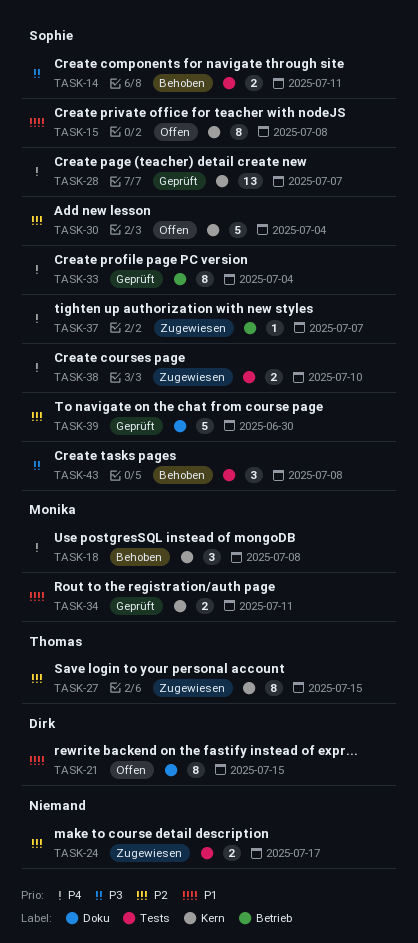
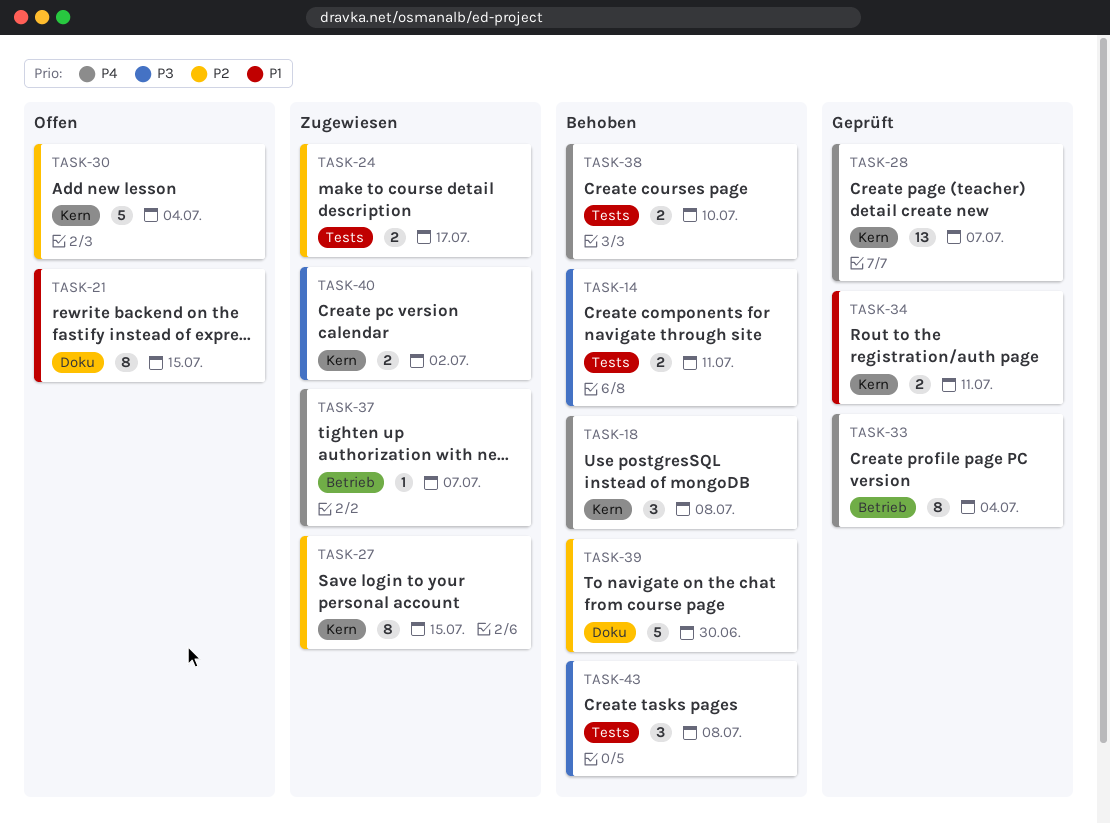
TASK-15: present -> none
TASK-38, status: Zugewiesen -> Behoben
TASK-39, status: Geprüft -> Behoben
TASK-40: none -> present

